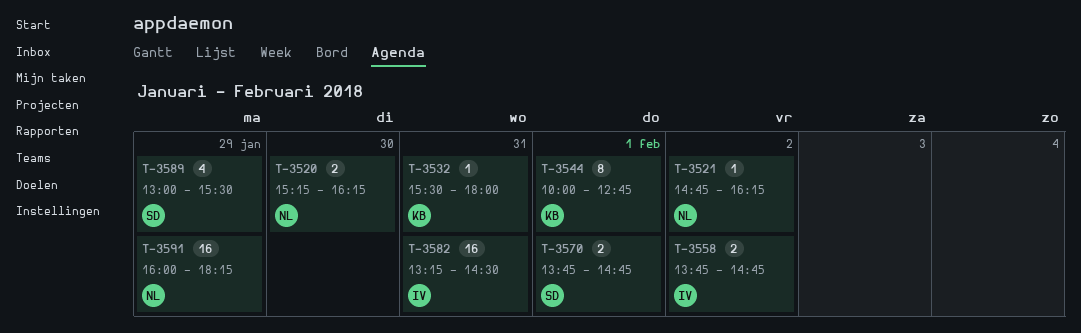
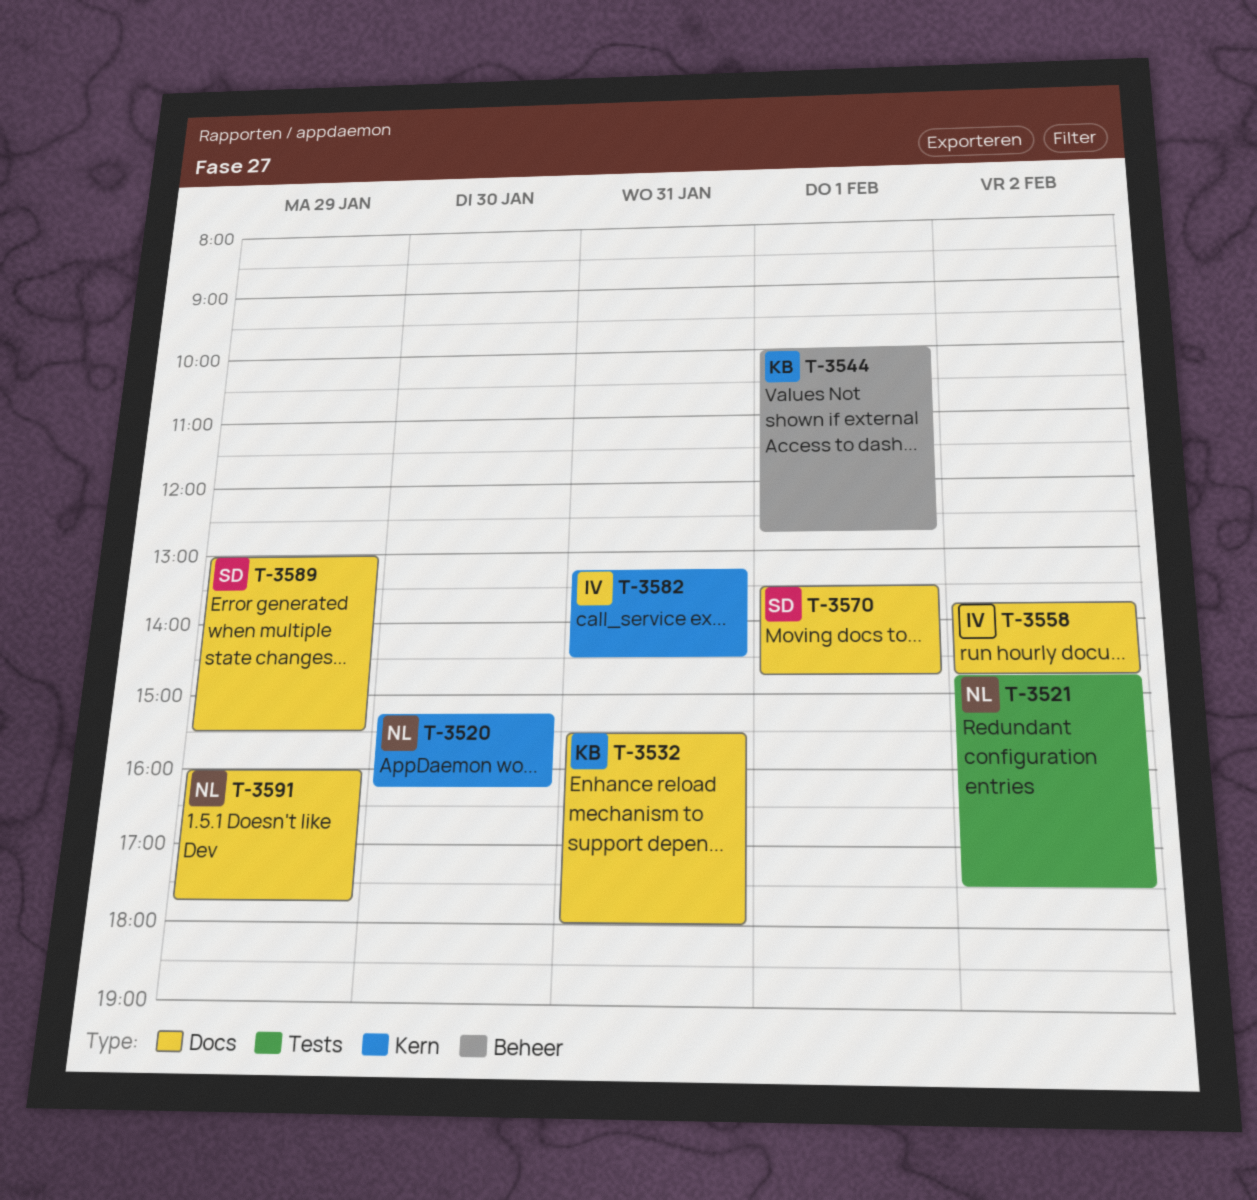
T-3521, ends: 16:15 -> 17:30
T-3570, begins: 13:45 -> 13:30
T-3591, ends: 18:15 -> 17:45

